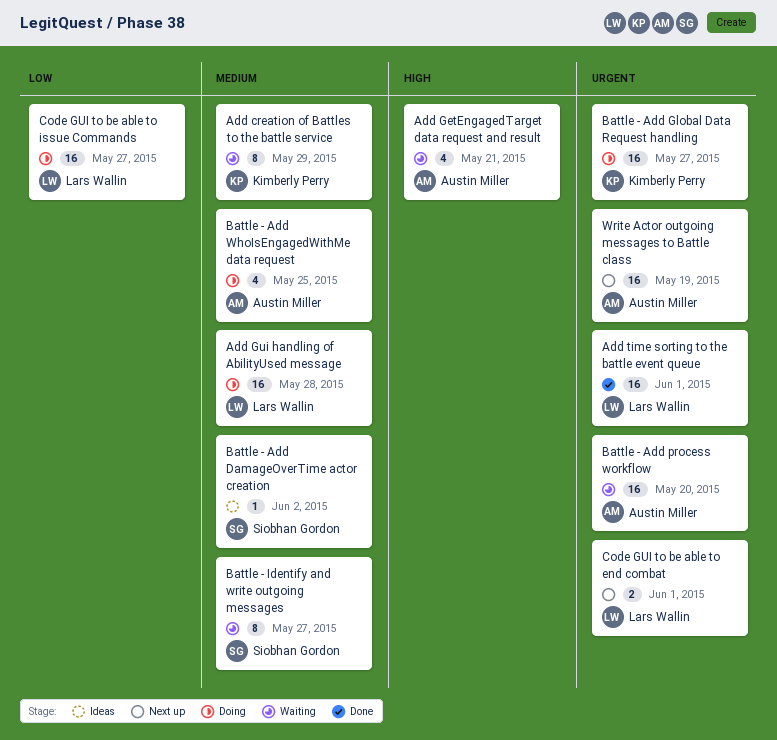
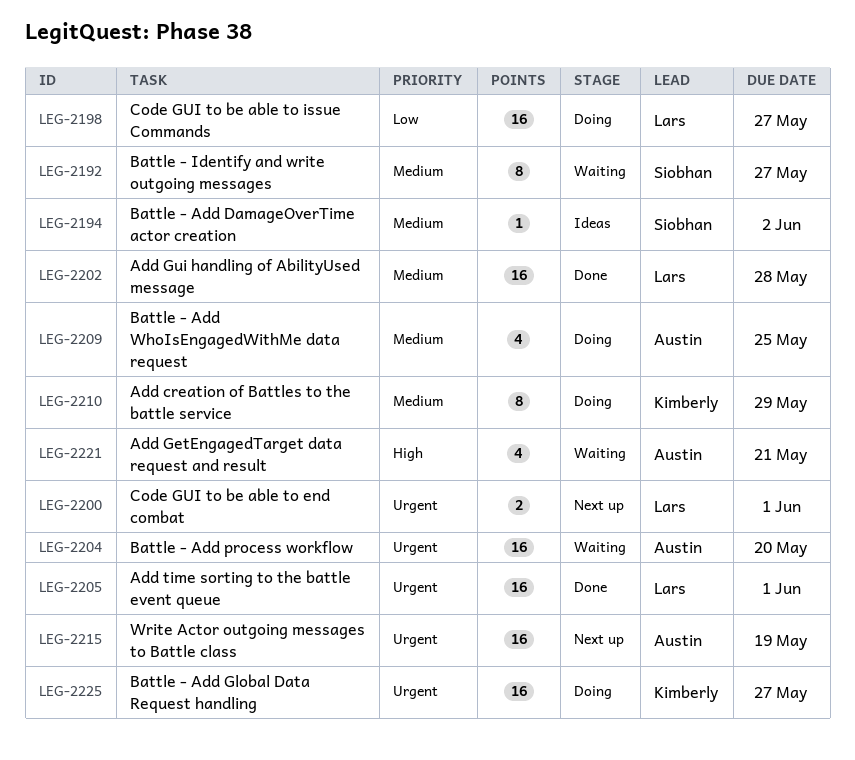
Add creation of Battles to the battle service, status: Waiting -> Doing
Add Gui handling of AbilityUsed message, status: Doing -> Done

